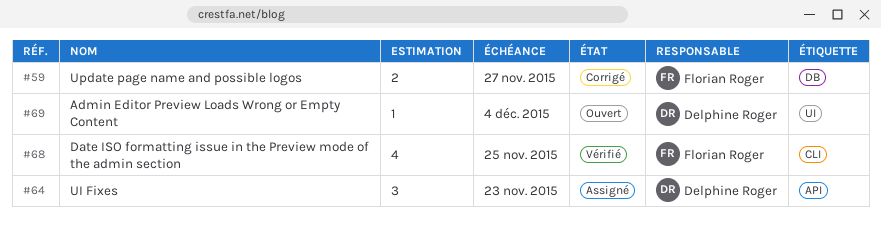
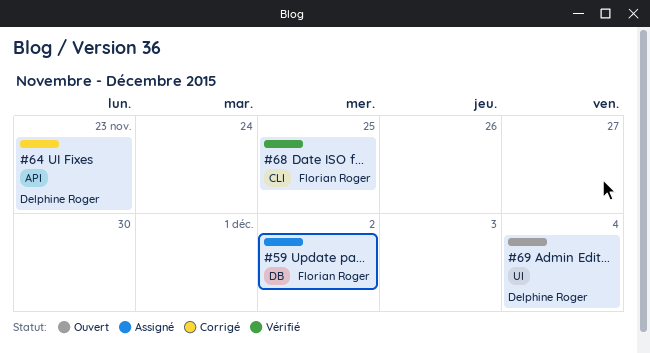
#59, status: Corrigé -> Assigné
#59, due: Nov 27 -> Dec 2
#64, status: Assigné -> Corrigé

